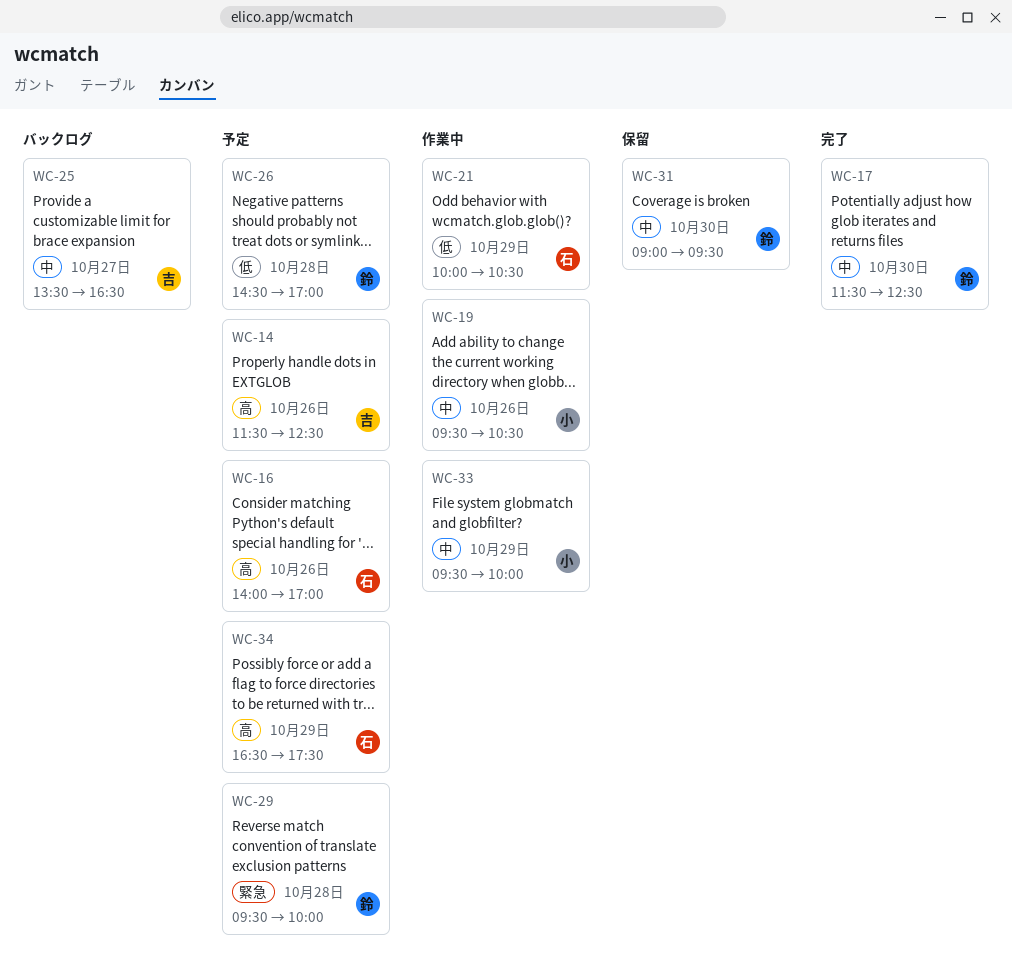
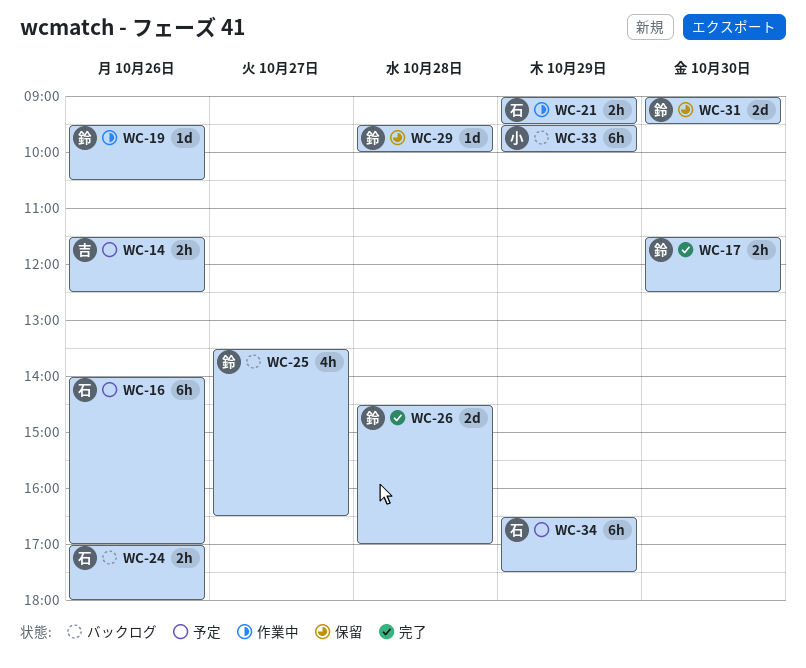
WC-19, owner: 小 -> 鈴
WC-21, begins: 10:00 -> 09:00
WC-21, ends: 10:30 -> 09:30
WC-24: none -> present
WC-25, owner: 吉 -> 鈴
WC-26, status: 予定 -> 完了
WC-29, status: 予定 -> 保留
WC-33, status: 作業中 -> バックログ

